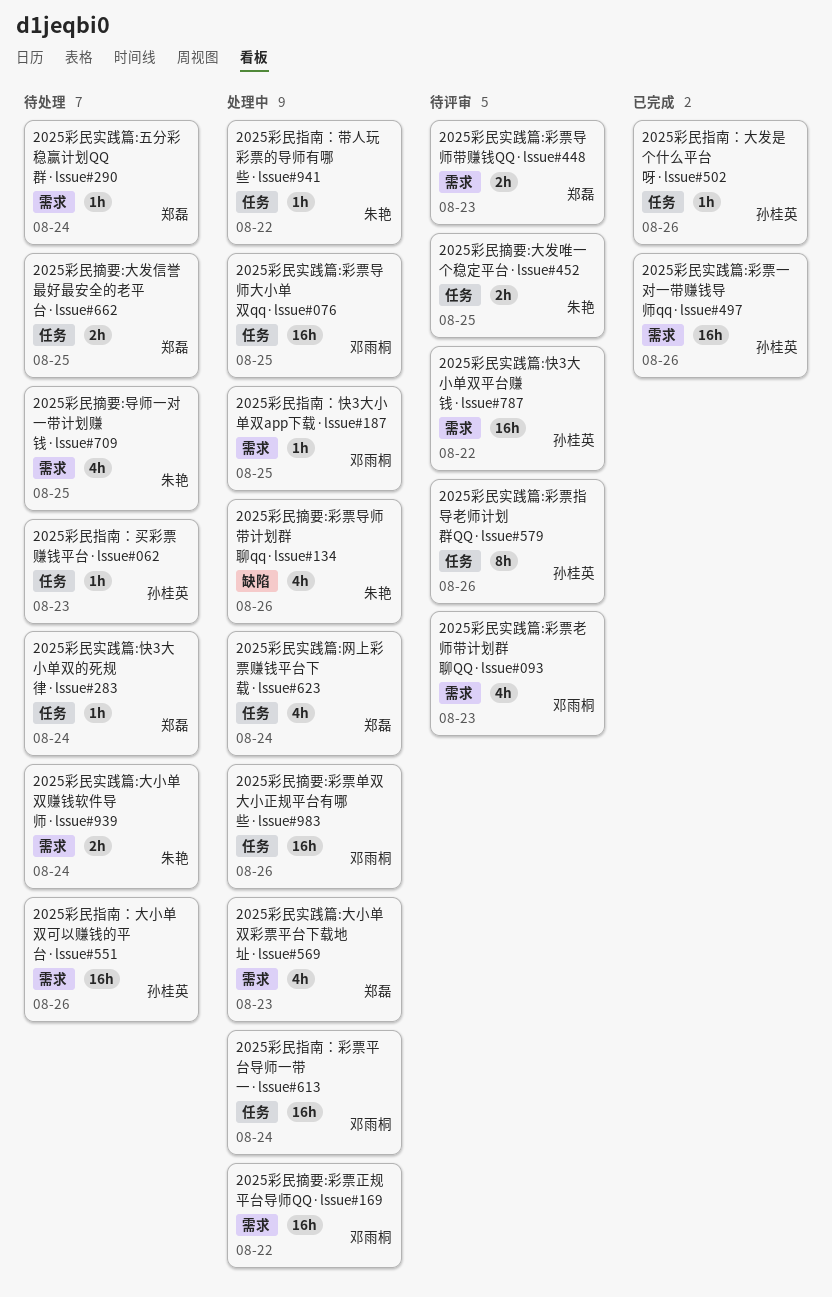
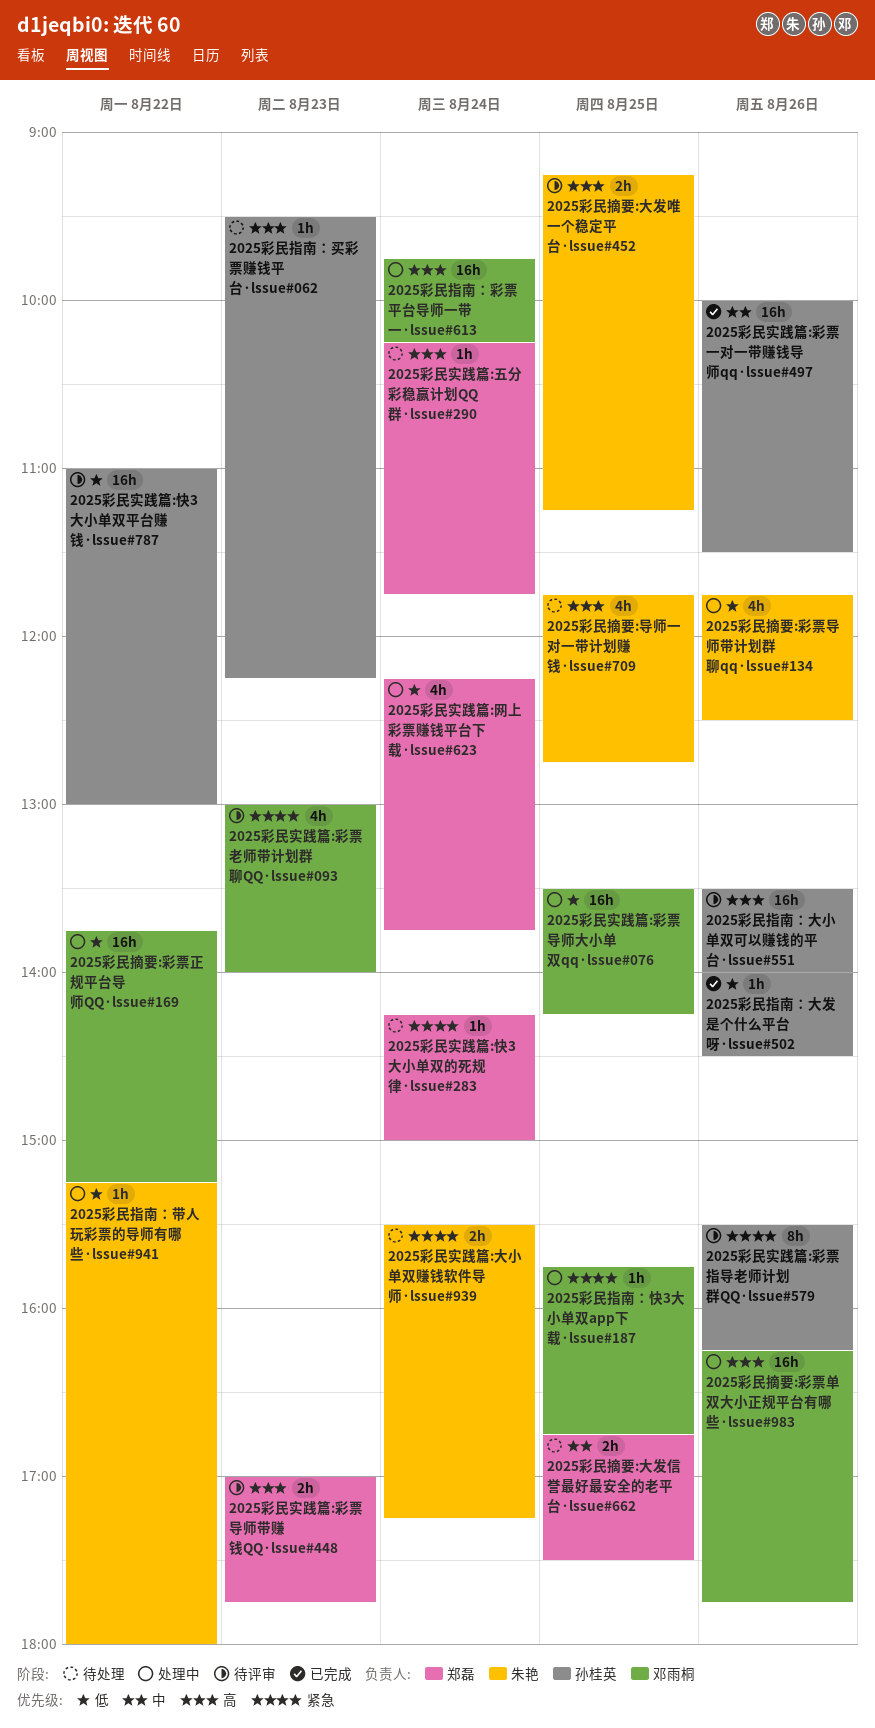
2025彩民实践篇:大小单双彩票平台下载地址·lssue#569: present -> none
2025彩民指南：大小单双可以赚钱的平台·lssue#551, status: 待处理 -> 待评审

